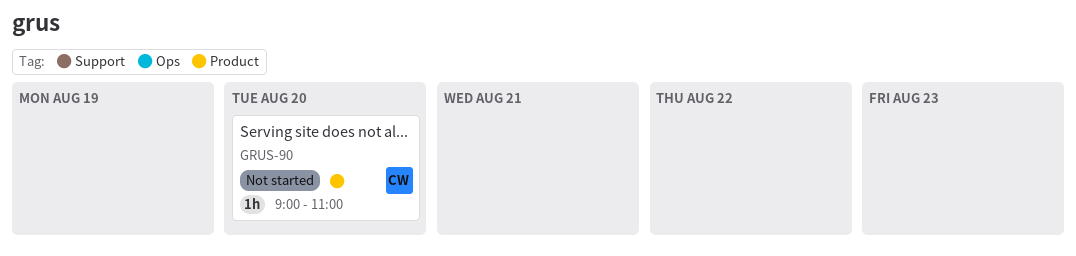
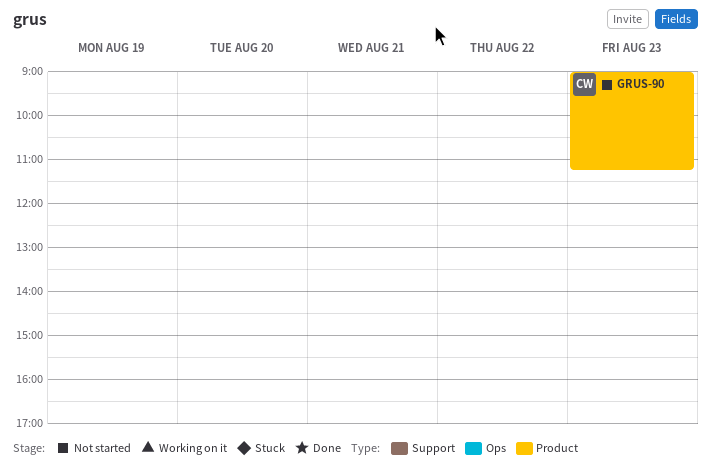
GRUS-90, day: Aug 20 -> Aug 23
GRUS-90, ends: 11:00 -> 11:15

